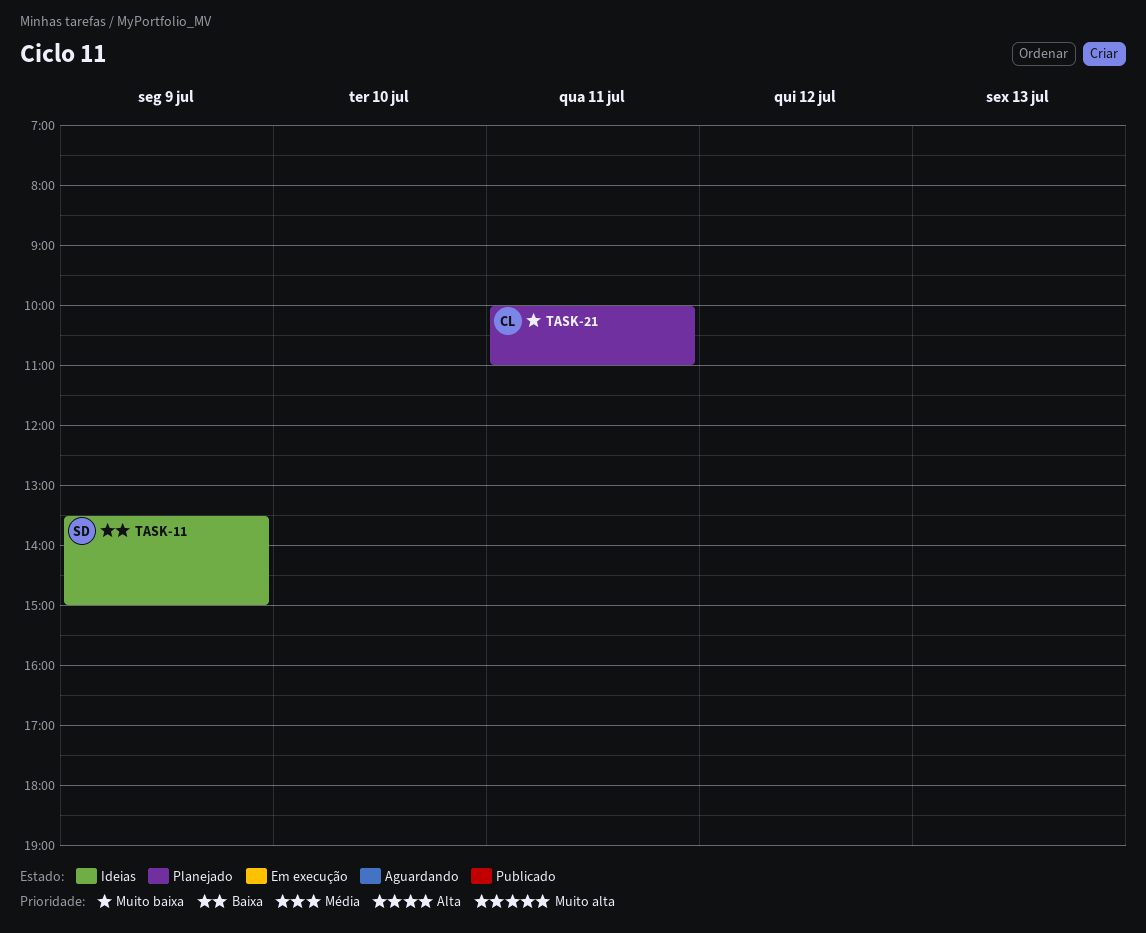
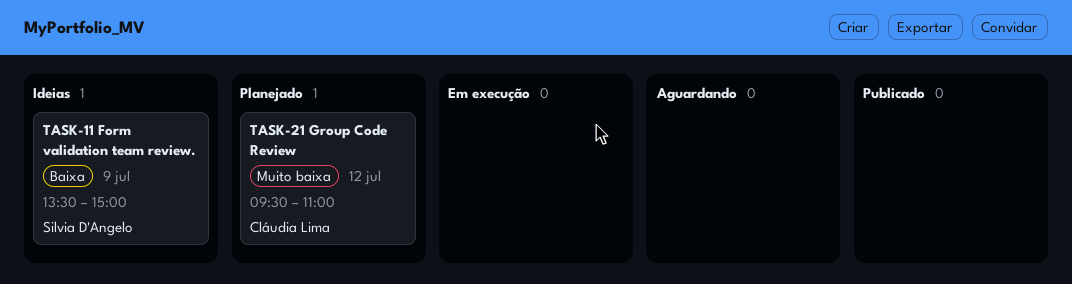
TASK-21, day: Jul 11 -> Jul 12
TASK-21, begins: 10:00 -> 09:30

